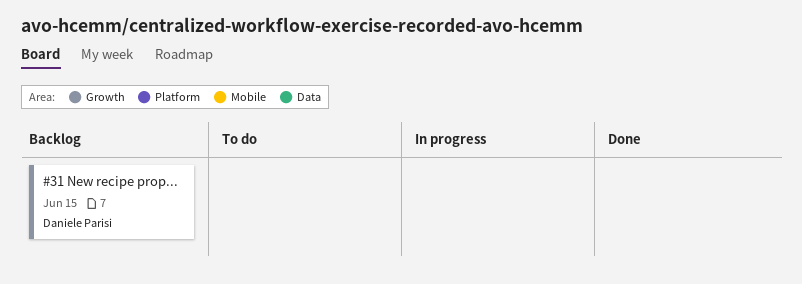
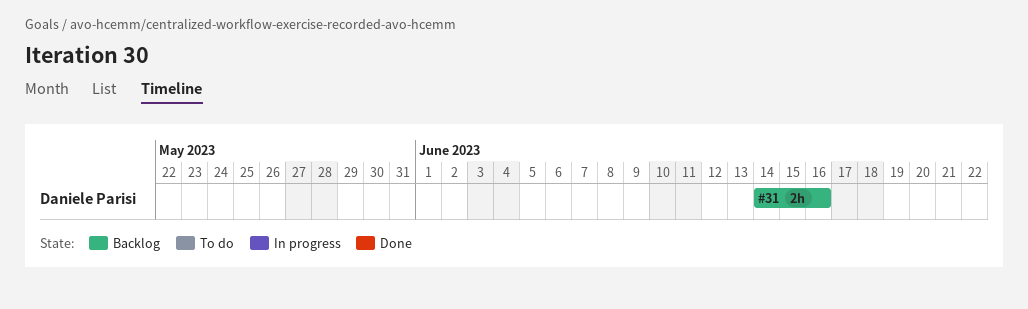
#31, due: Jun 15 -> Jun 16

